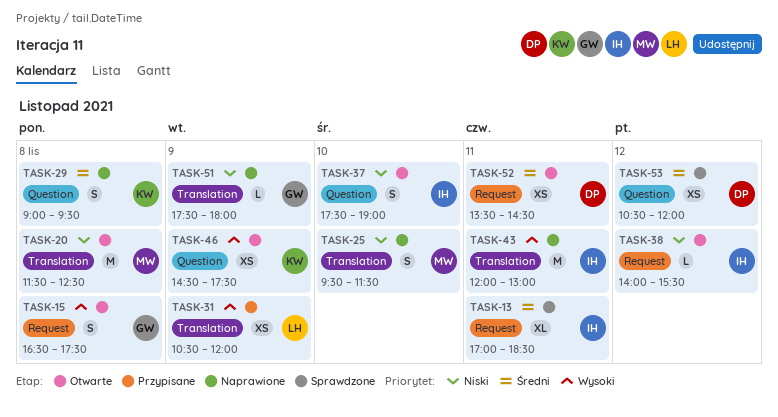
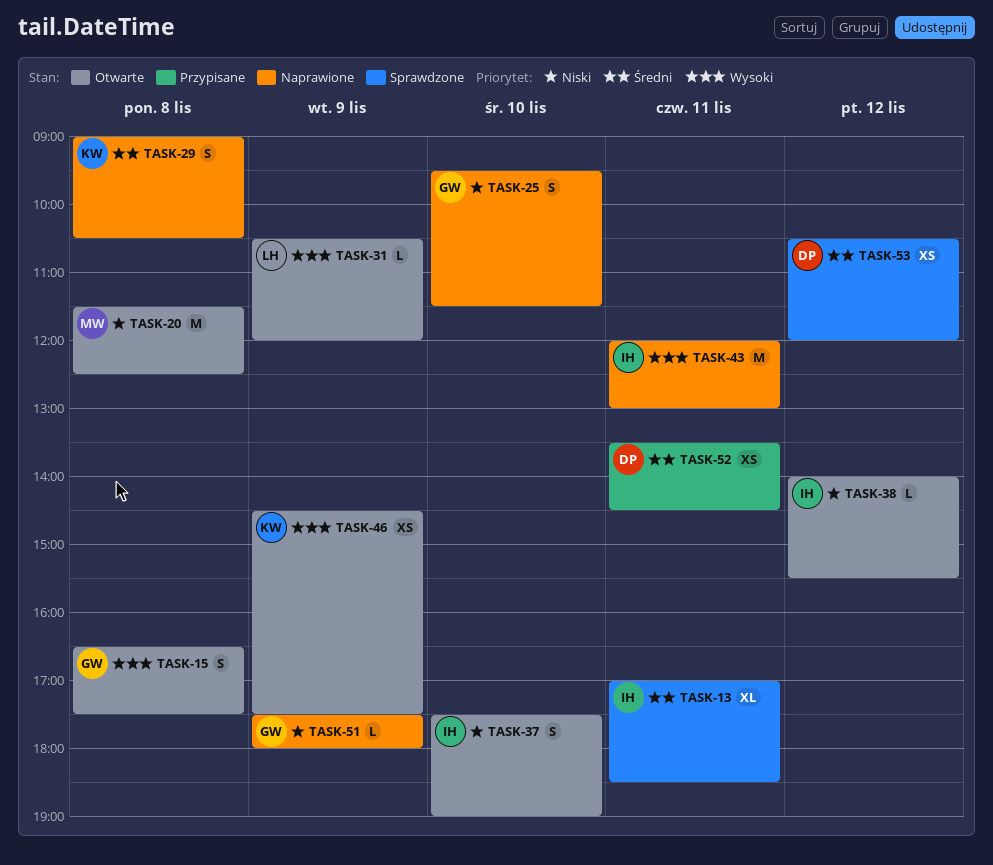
TASK-25, owner: MW -> GW
TASK-29, ends: 09:30 -> 10:30
TASK-31, status: Przypisane -> Otwarte
TASK-31, estimate: XS -> L
TASK-52, status: Otwarte -> Przypisane

